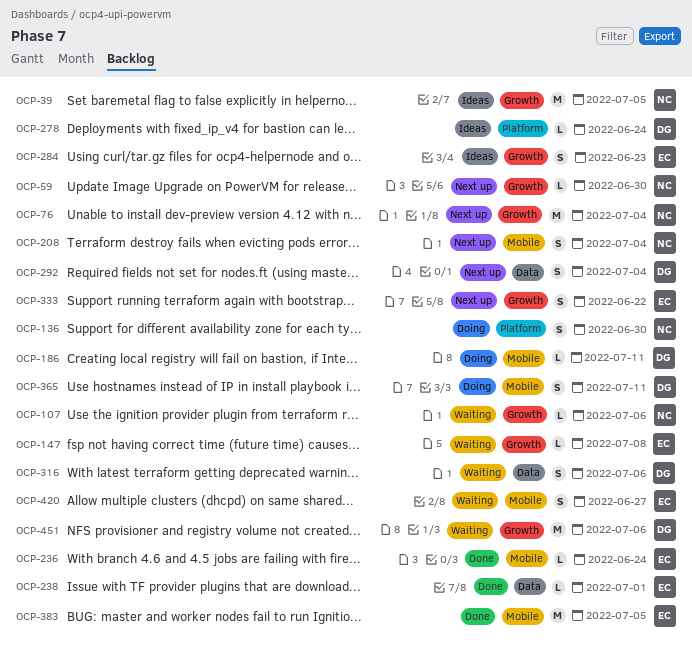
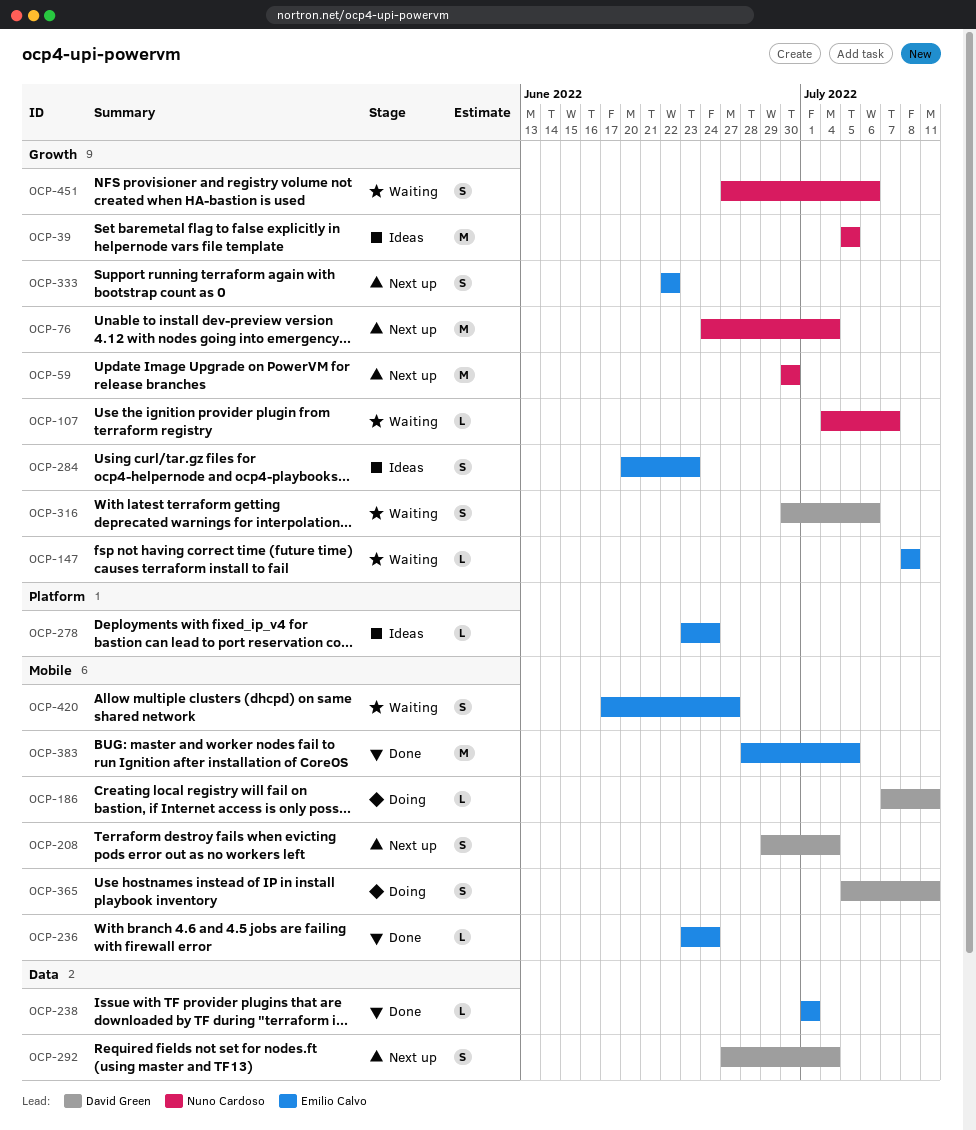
OCP-59, estimate: L -> M
OCP-107, due: Jul 6 -> Jul 7
OCP-136: present -> none
OCP-208, owner: Nuno Cardoso -> David Green
OCP-278, owner: David Green -> Emilio Calvo
OCP-316, label: Data -> Growth
OCP-451, owner: David Green -> Nuno Cardoso
OCP-451, estimate: M -> S

